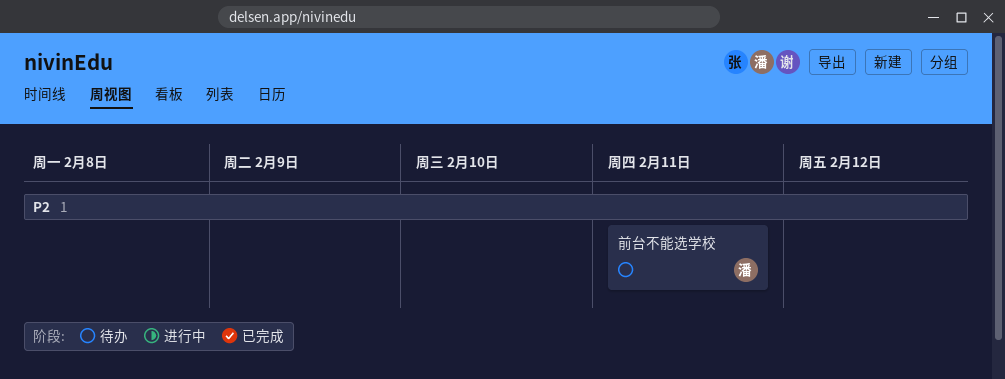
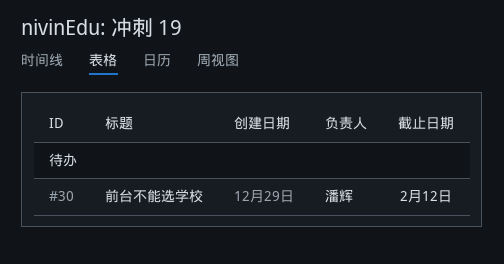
前台不能选学校, due: Feb 11 -> Feb 12

